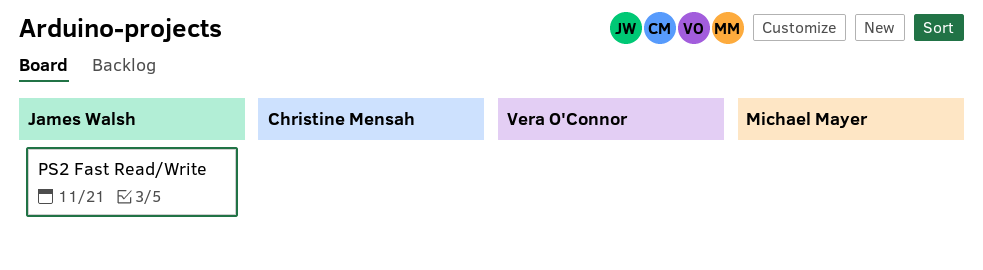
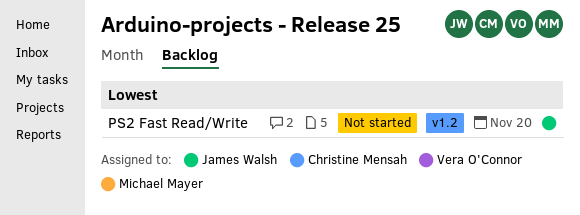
PS2 Fast Read/Write, due: Nov 21 -> Nov 20

